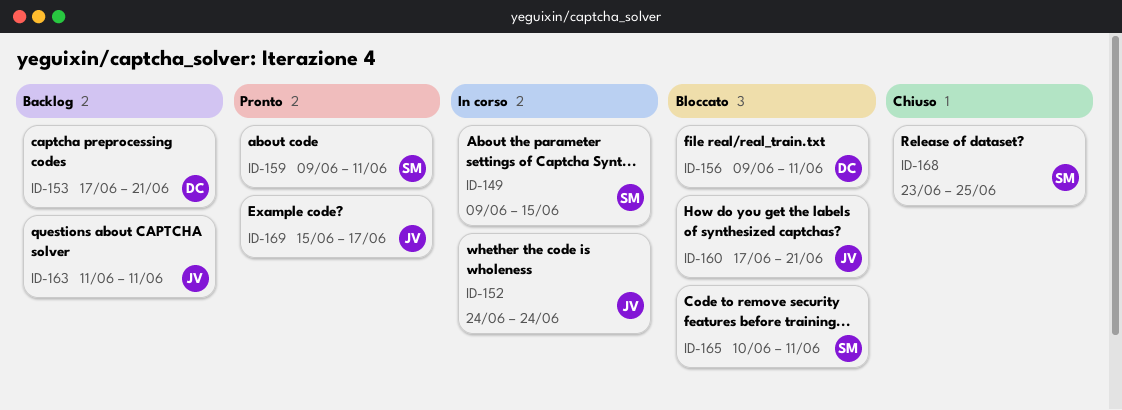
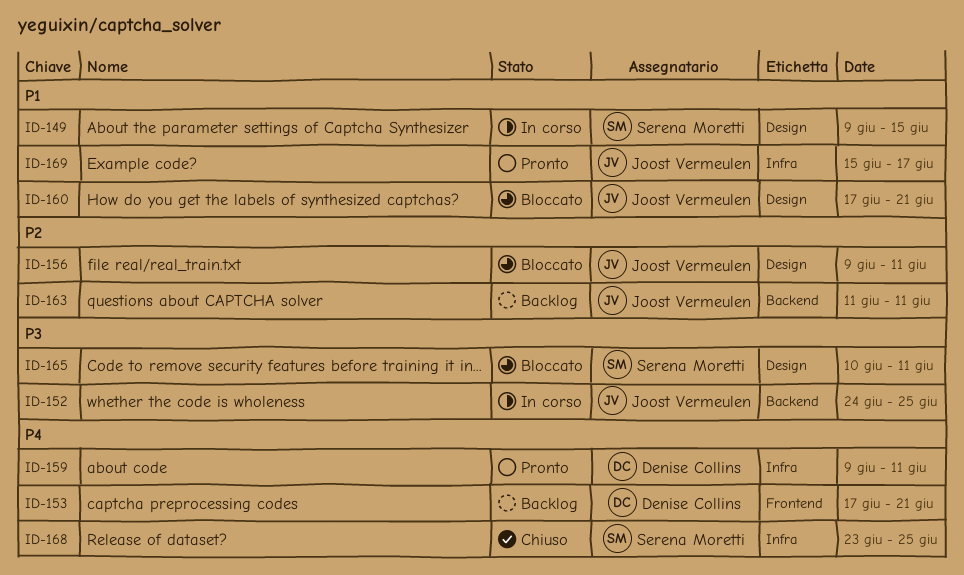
ID-152, due: Jun 24 -> Jun 25
ID-156, owner: Denise Collins -> Joost Vermeulen
ID-159, owner: Serena Moretti -> Denise Collins

